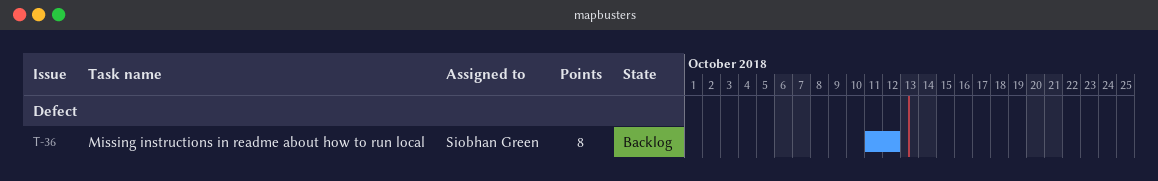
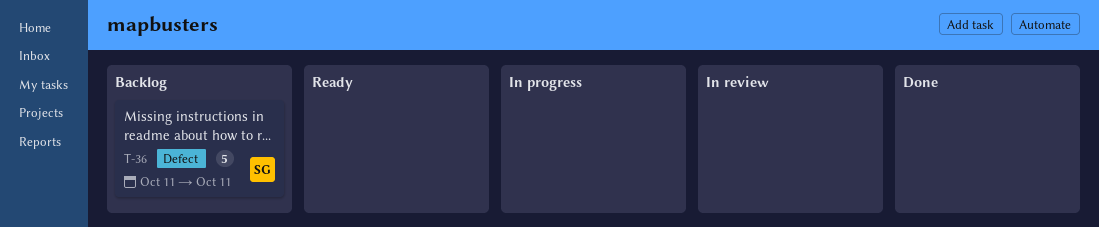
T-36, estimate: 8 -> 5
T-36, due: Oct 12 -> Oct 11

